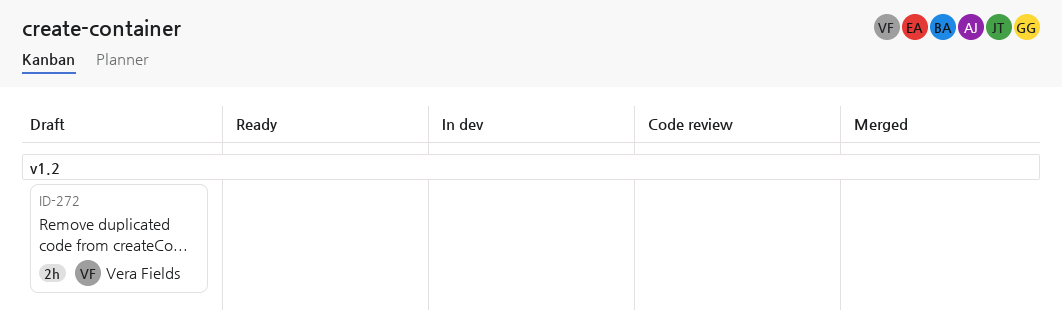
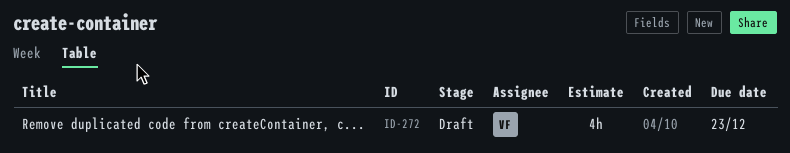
ID-272, estimate: 2h -> 4h

